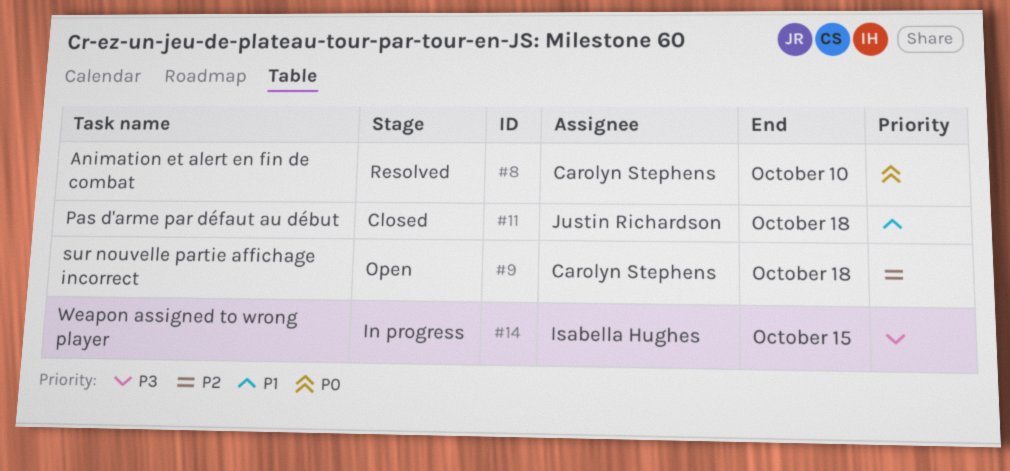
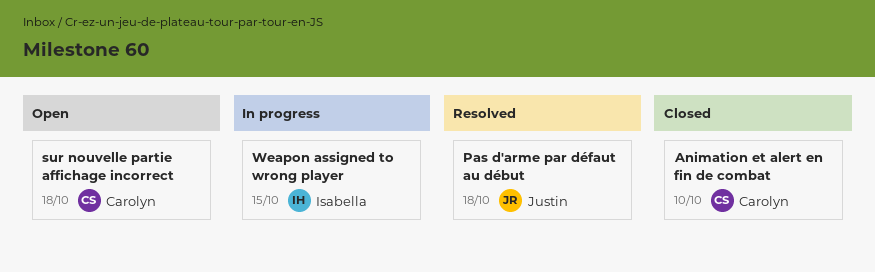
Animation et alert en fin de combat, status: Resolved -> Closed
Pas d'arme par défaut au début, status: Closed -> Resolved

